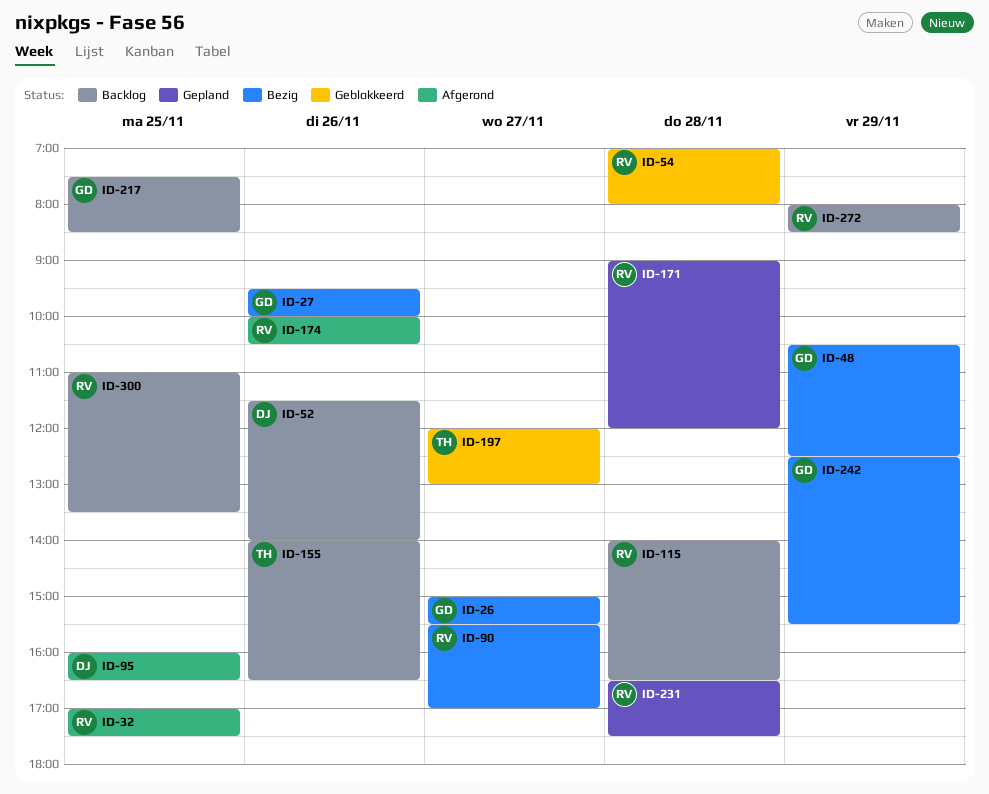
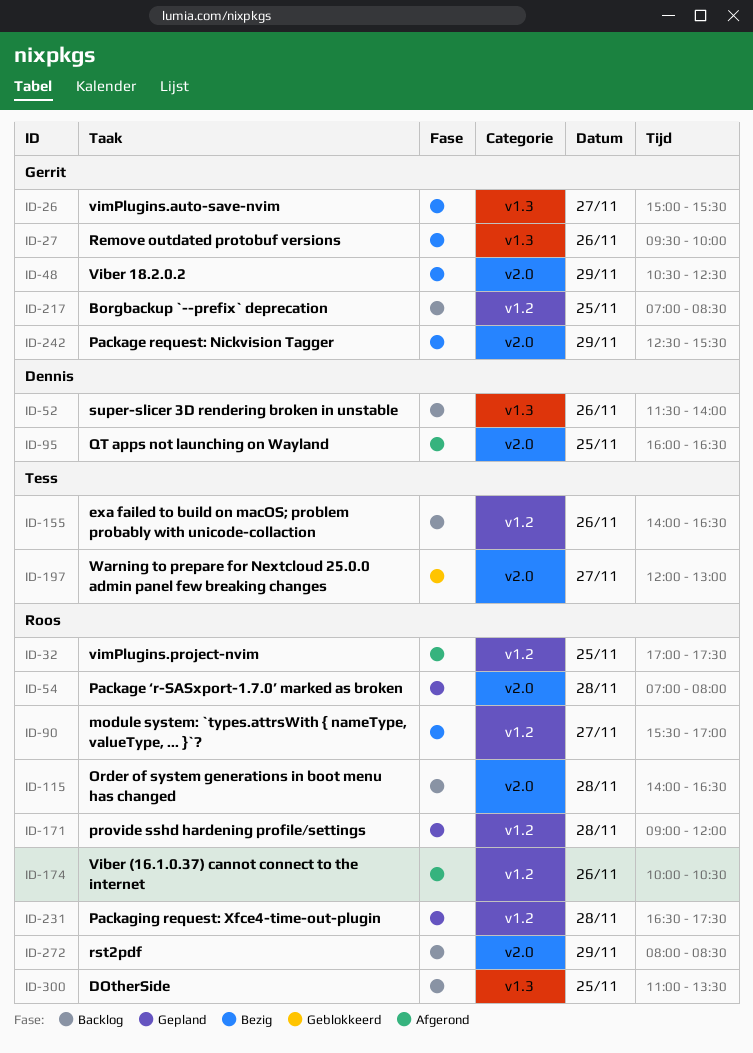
ID-54, status: Geblokkeerd -> Gepland
ID-217, begins: 07:30 -> 07:00

